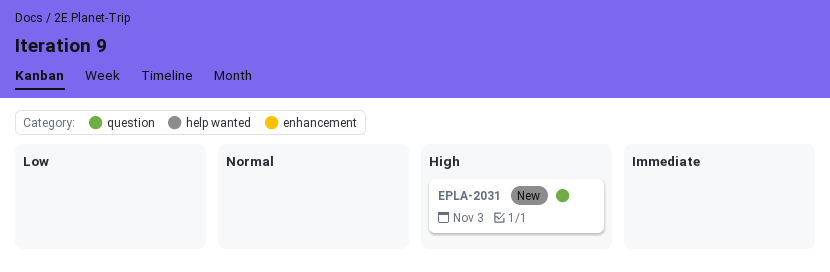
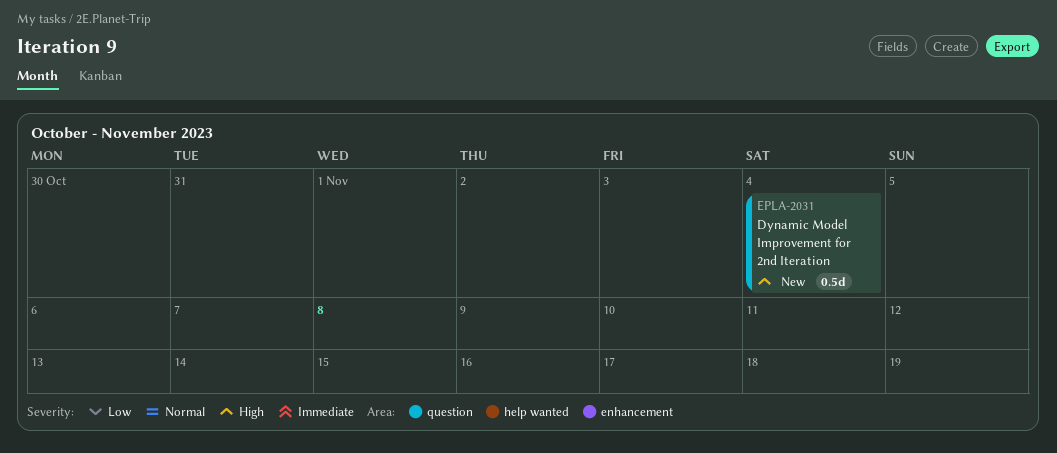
EPLA-2031, due: Nov 3 -> Nov 4

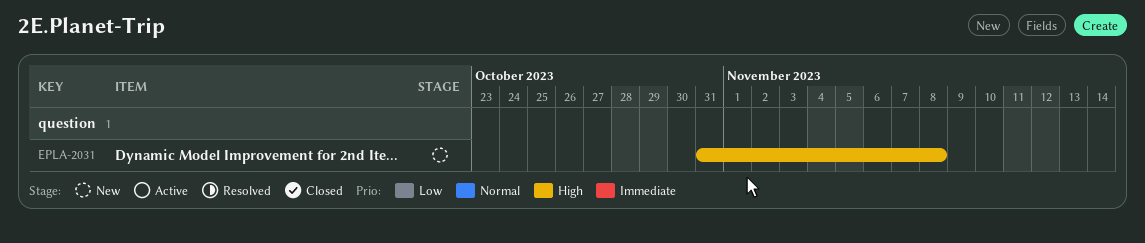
EPLA-2031, due: Nov 4 -> Nov 8

